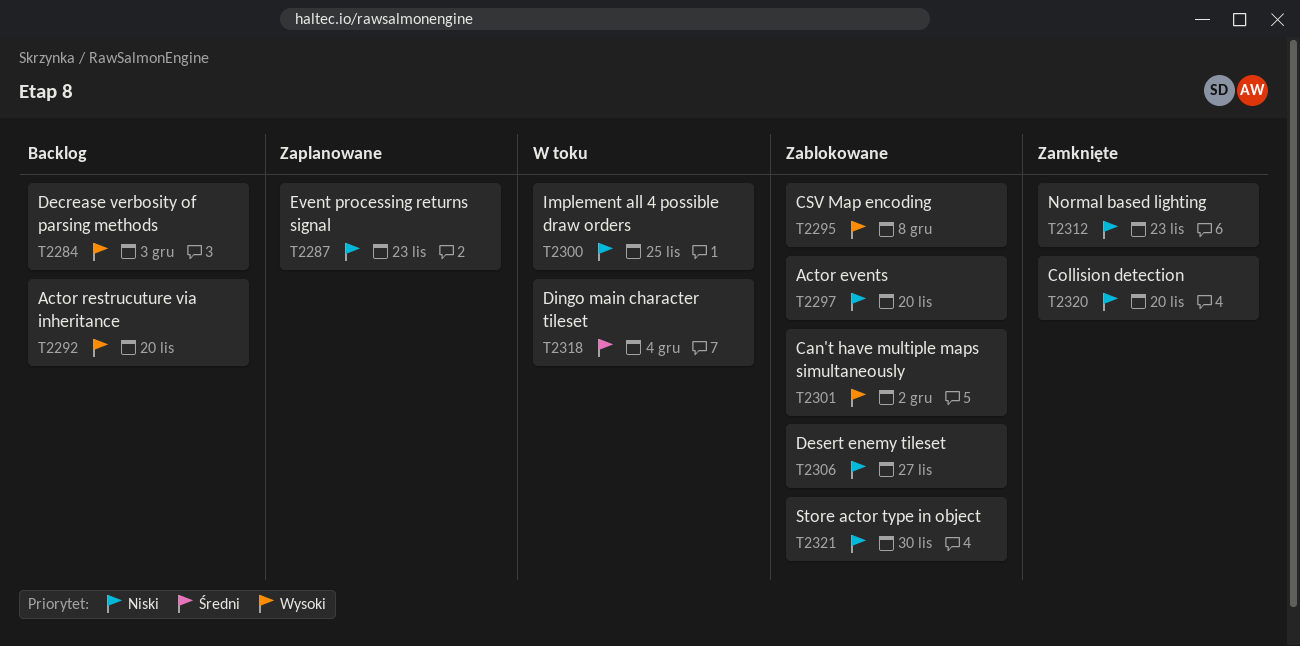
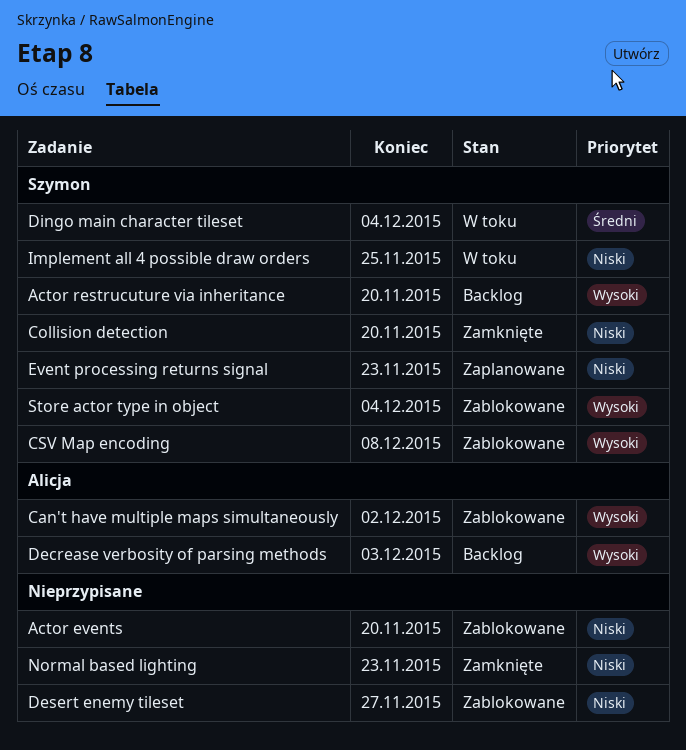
Store actor type in object, priority: Niski -> Wysoki
Store actor type in object, due: Nov 30 -> Dec 4

